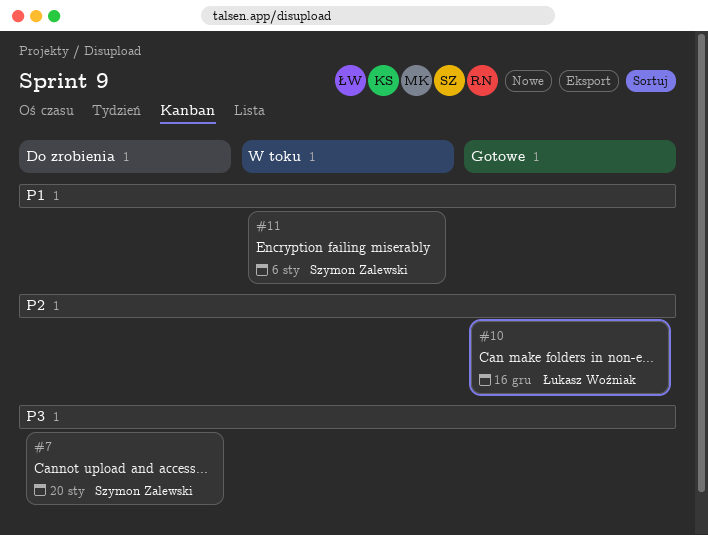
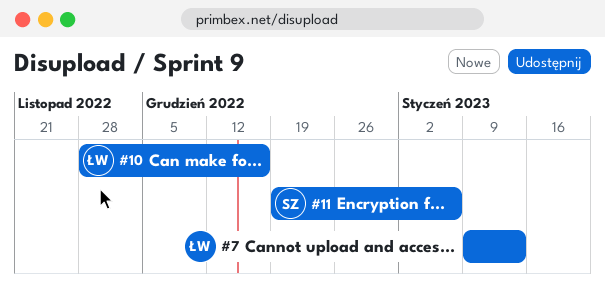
#7, owner: Szymon Zalewski -> Łukasz Woźniak
#7, due: Jan 20 -> Jan 13

